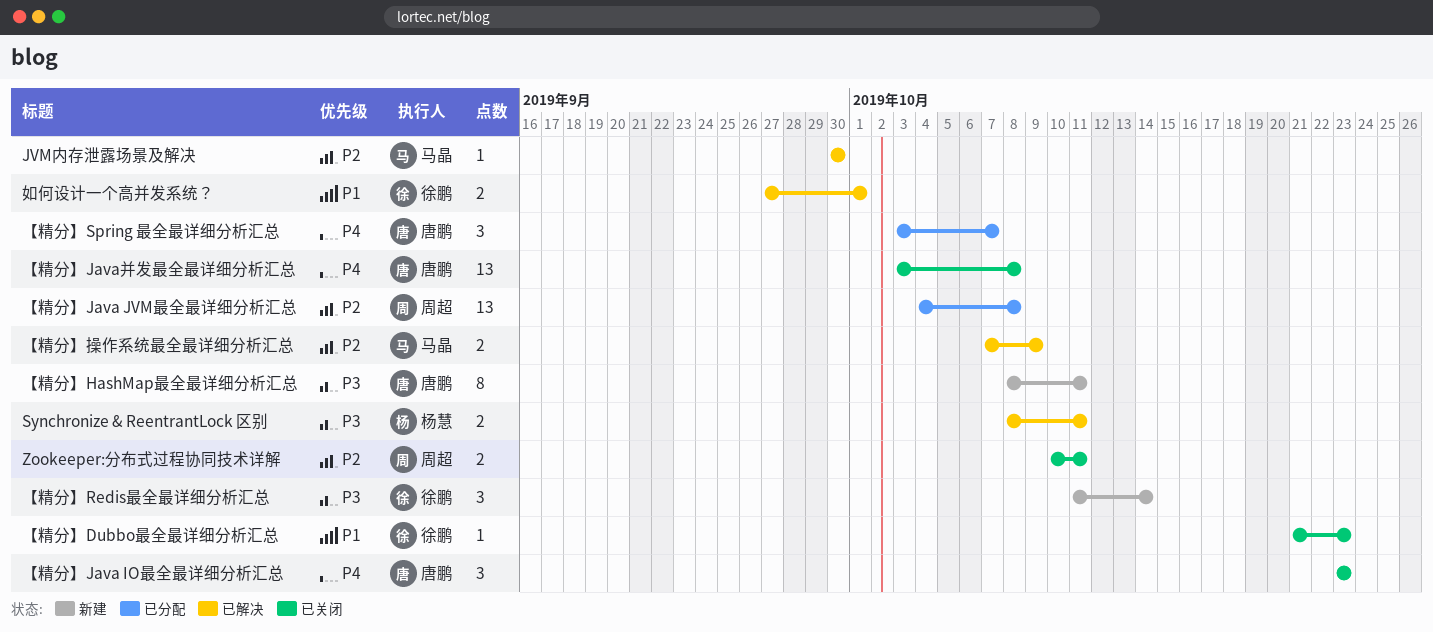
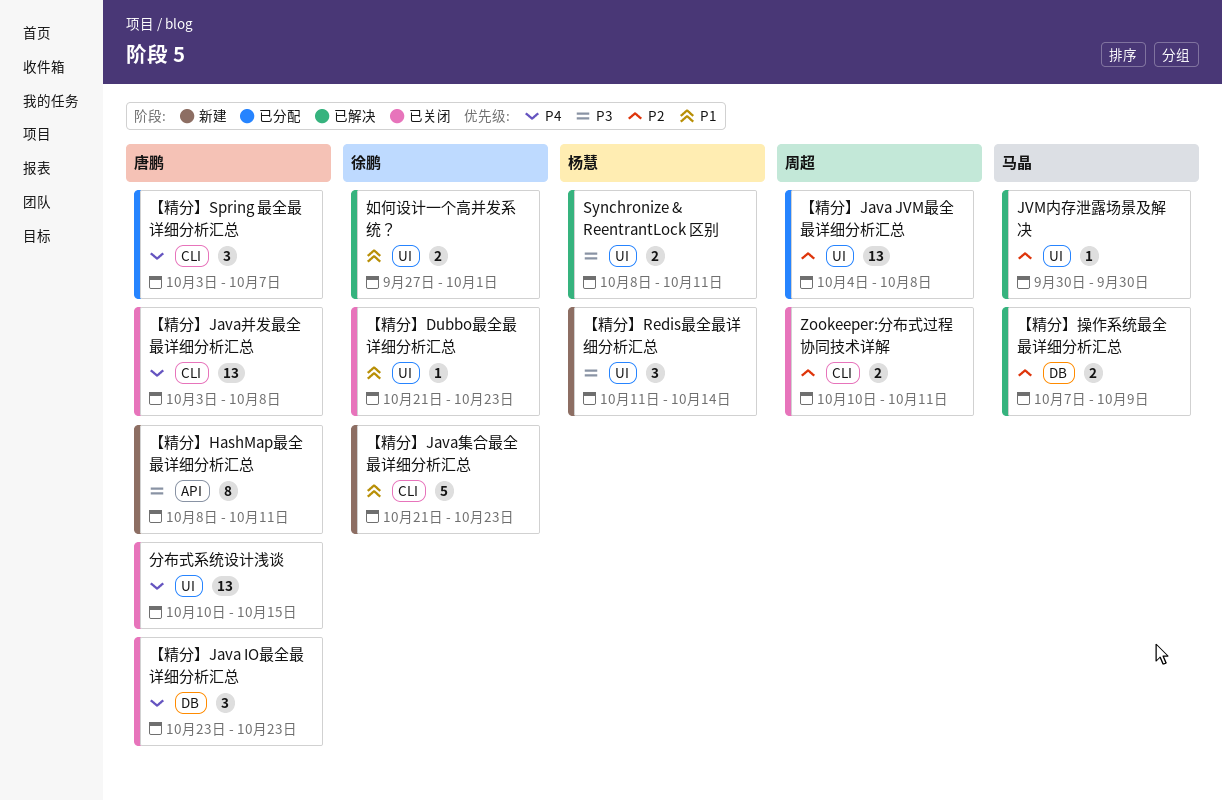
【精分】Java集合最全最详细分析汇总: none -> present
【精分】Redis最全最详细分析汇总, owner: 徐鹏 -> 杨慧
分布式系统设计浅谈: none -> present

